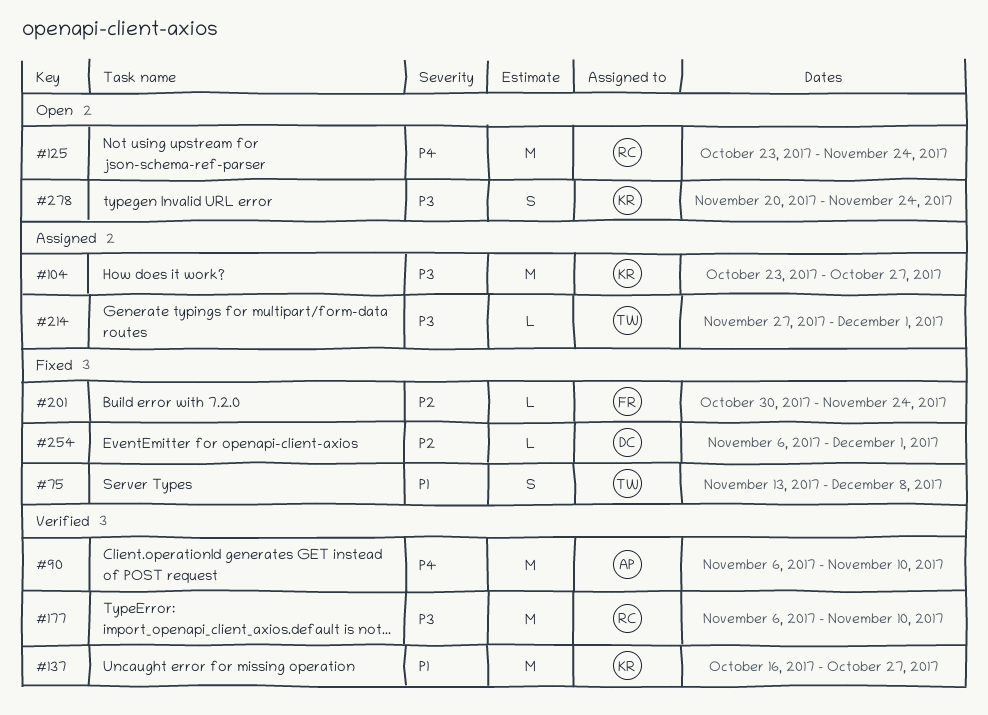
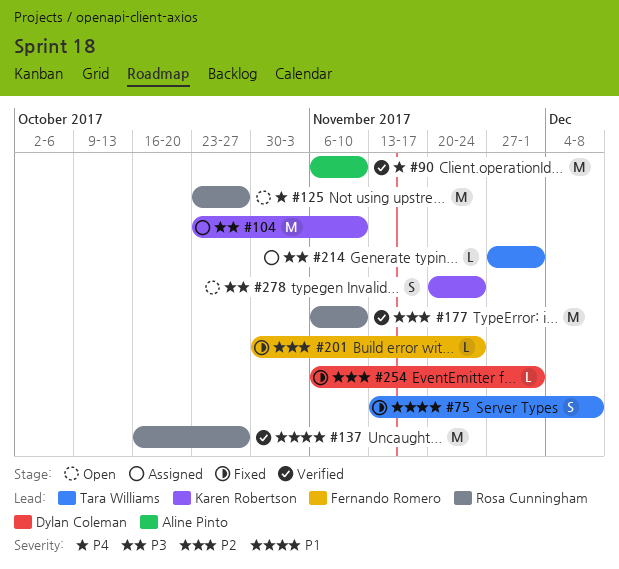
#104, due: Oct 27 -> Nov 10
#125, due: Nov 24 -> Oct 27
#137, owner: Karen Robertson -> Rosa Cunningham
#177, priority: P3 -> P2

